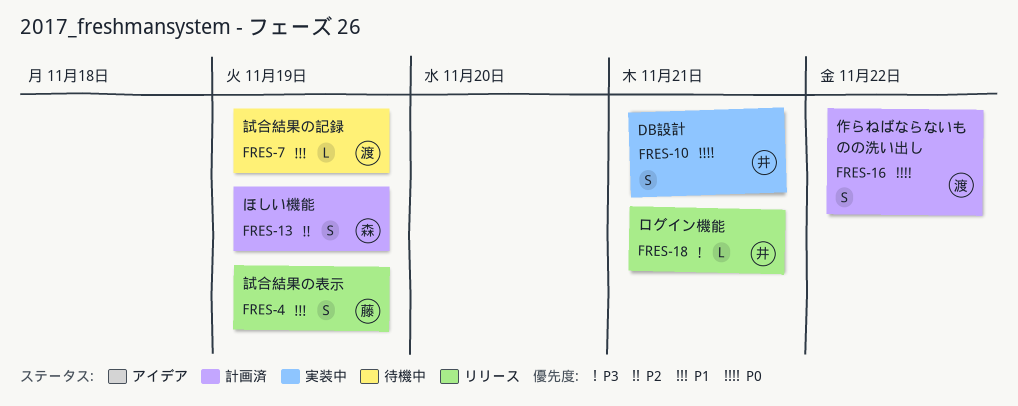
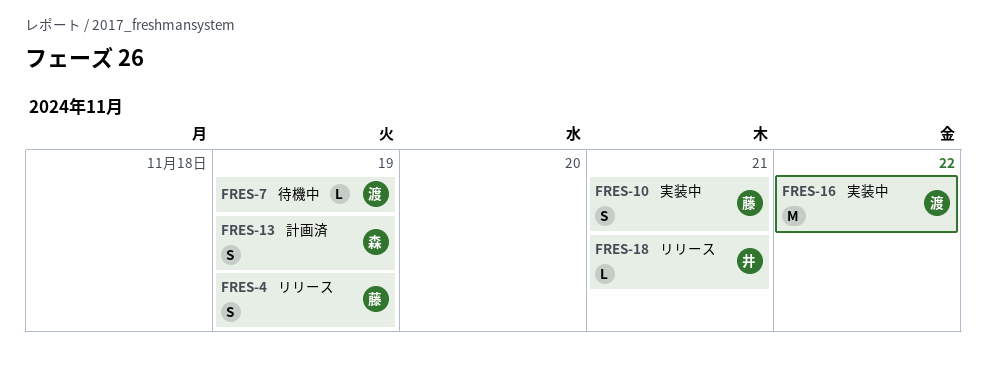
FRES-10, owner: 井 -> 藤
FRES-16, status: 計画済 -> 実装中
FRES-16, estimate: S -> M

